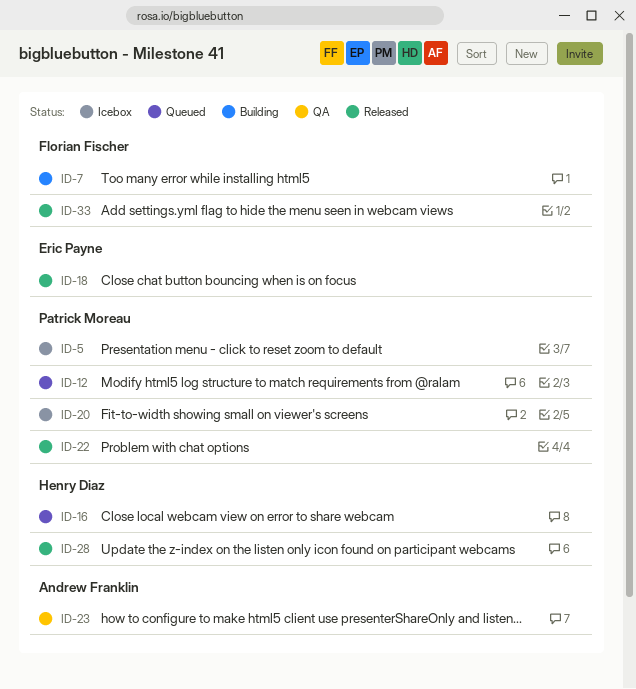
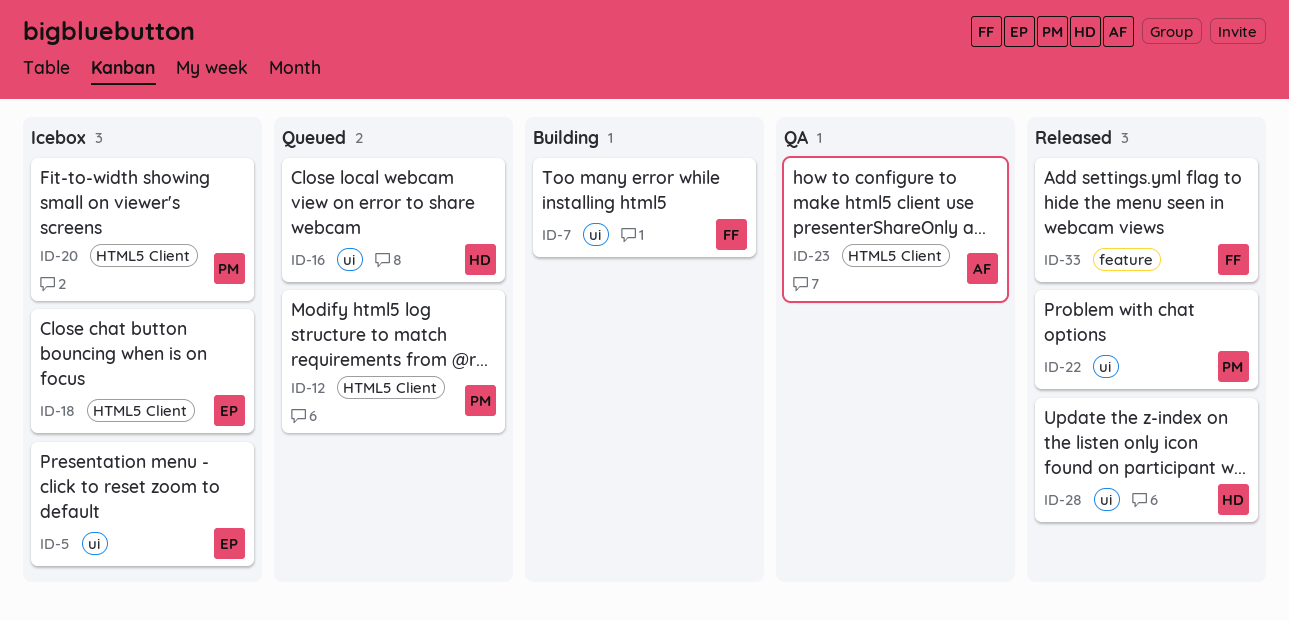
ID-5, owner: Patrick Moreau -> Eric Payne
ID-18, status: Released -> Icebox

